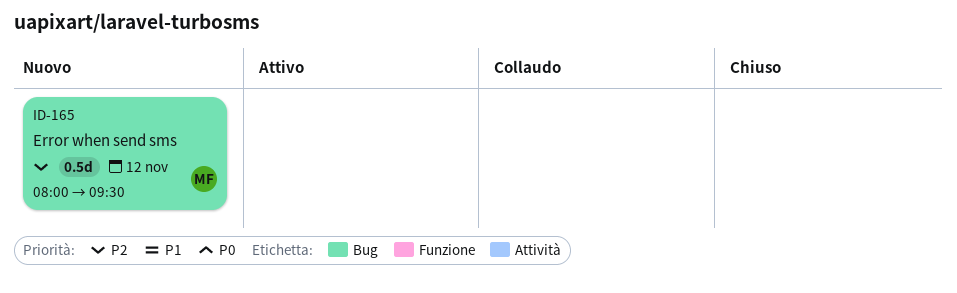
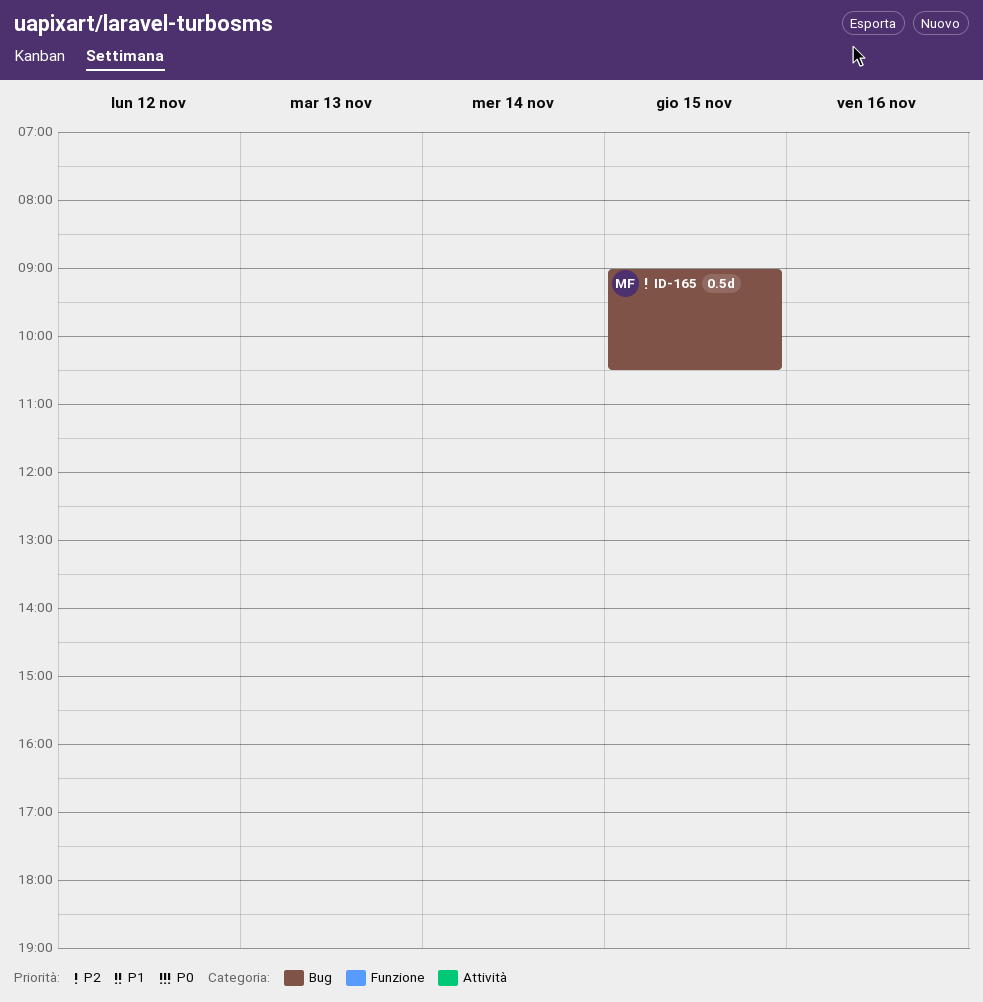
ID-165, day: Nov 12 -> Nov 15
ID-165, begins: 08:00 -> 09:00
ID-165, ends: 09:30 -> 10:30

